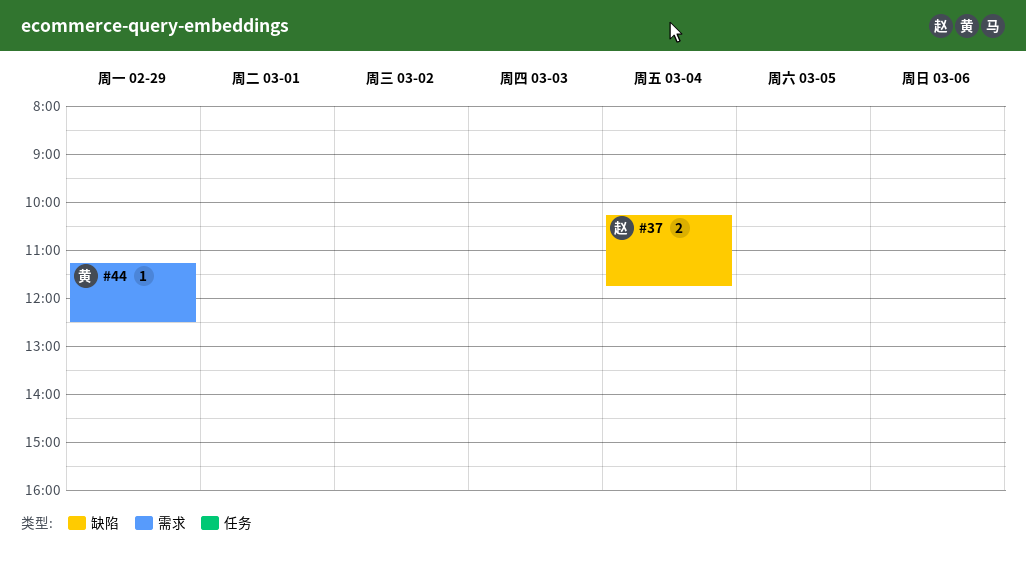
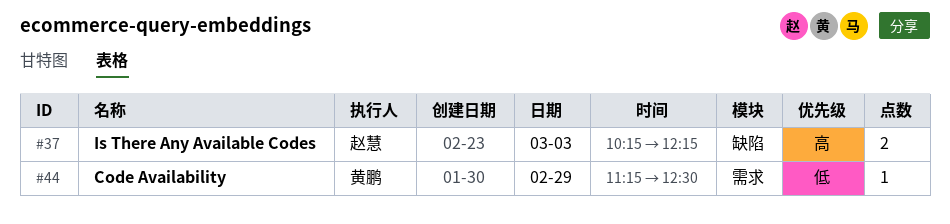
#37, day: Mar 4 -> Mar 3
#37, ends: 11:45 -> 12:15

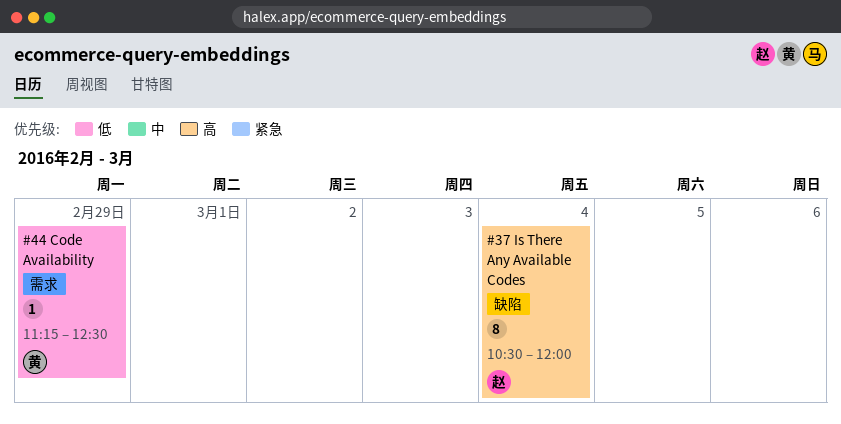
#37, estimate: 2 -> 8
#37, day: Mar 3 -> Mar 4
#37, begins: 10:15 -> 10:30
#37, ends: 12:15 -> 12:00

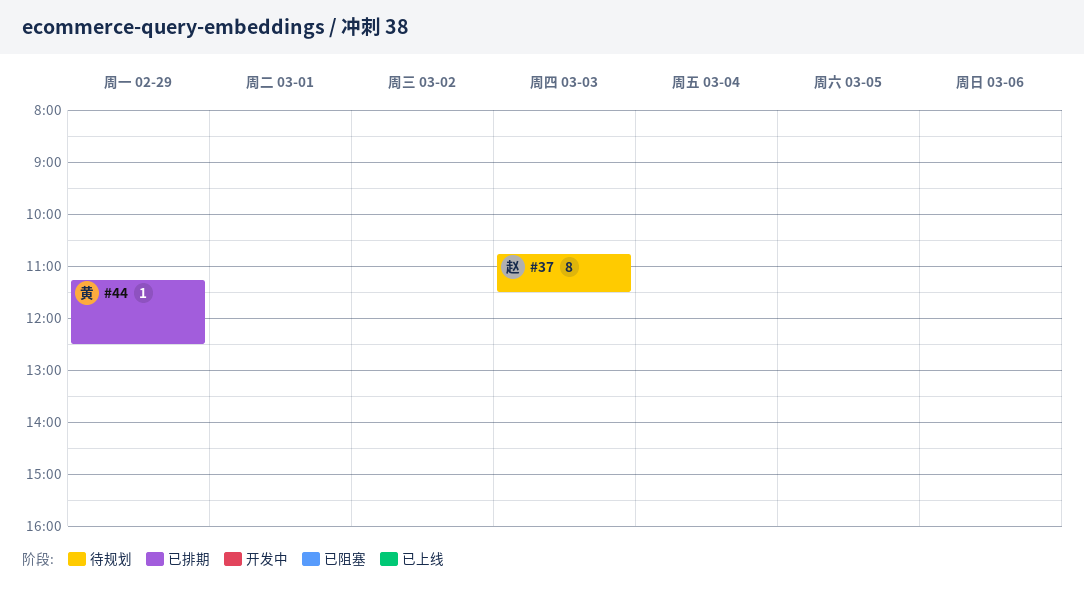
#37, day: Mar 4 -> Mar 3
#37, begins: 10:30 -> 10:45
#37, ends: 12:00 -> 11:30

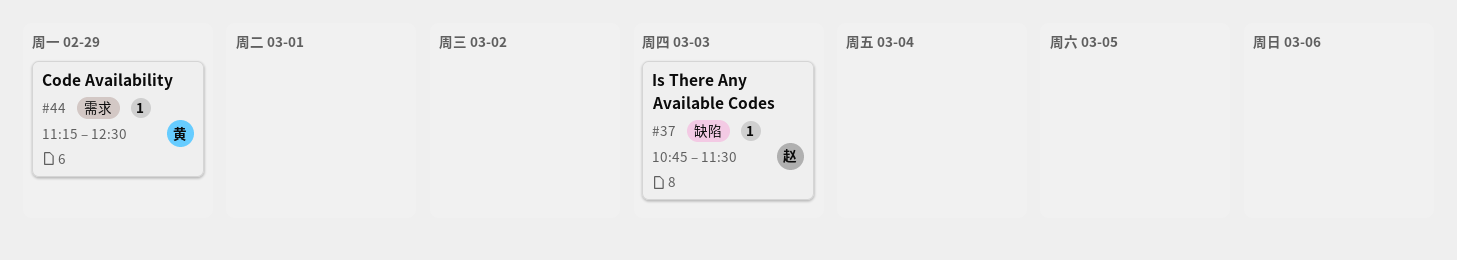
#37, estimate: 8 -> 1

